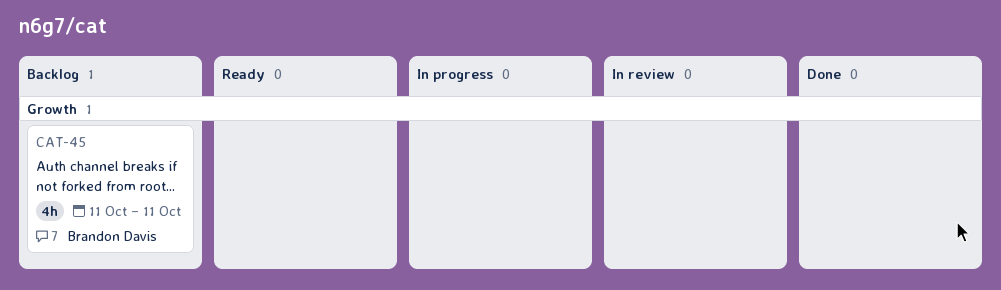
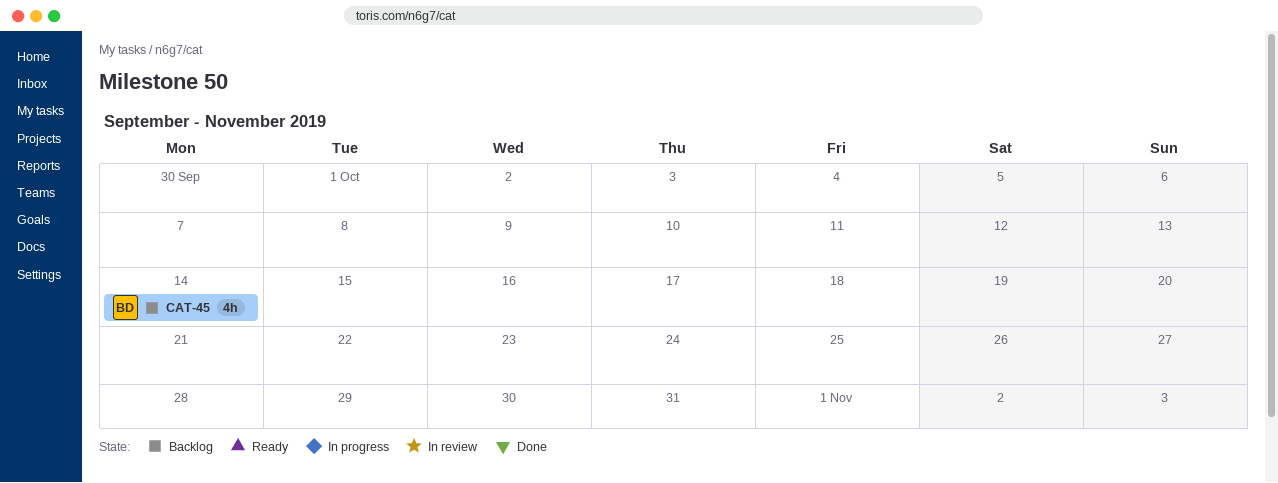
CAT-45, start: Oct 11 -> Oct 14
CAT-45, due: Oct 11 -> Oct 14

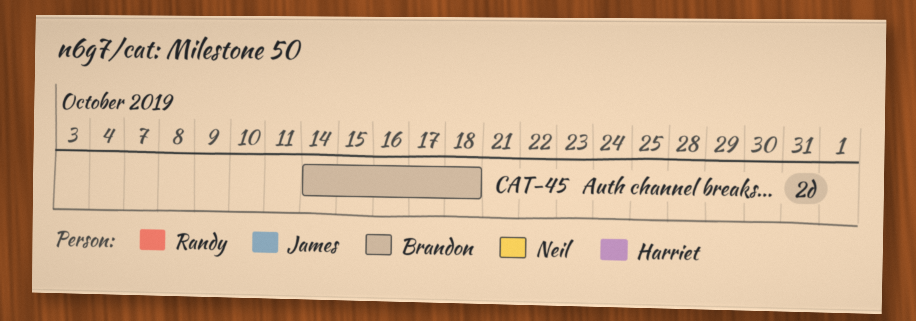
CAT-45, estimate: 4h -> 2d
CAT-45, due: Oct 14 -> Oct 18

